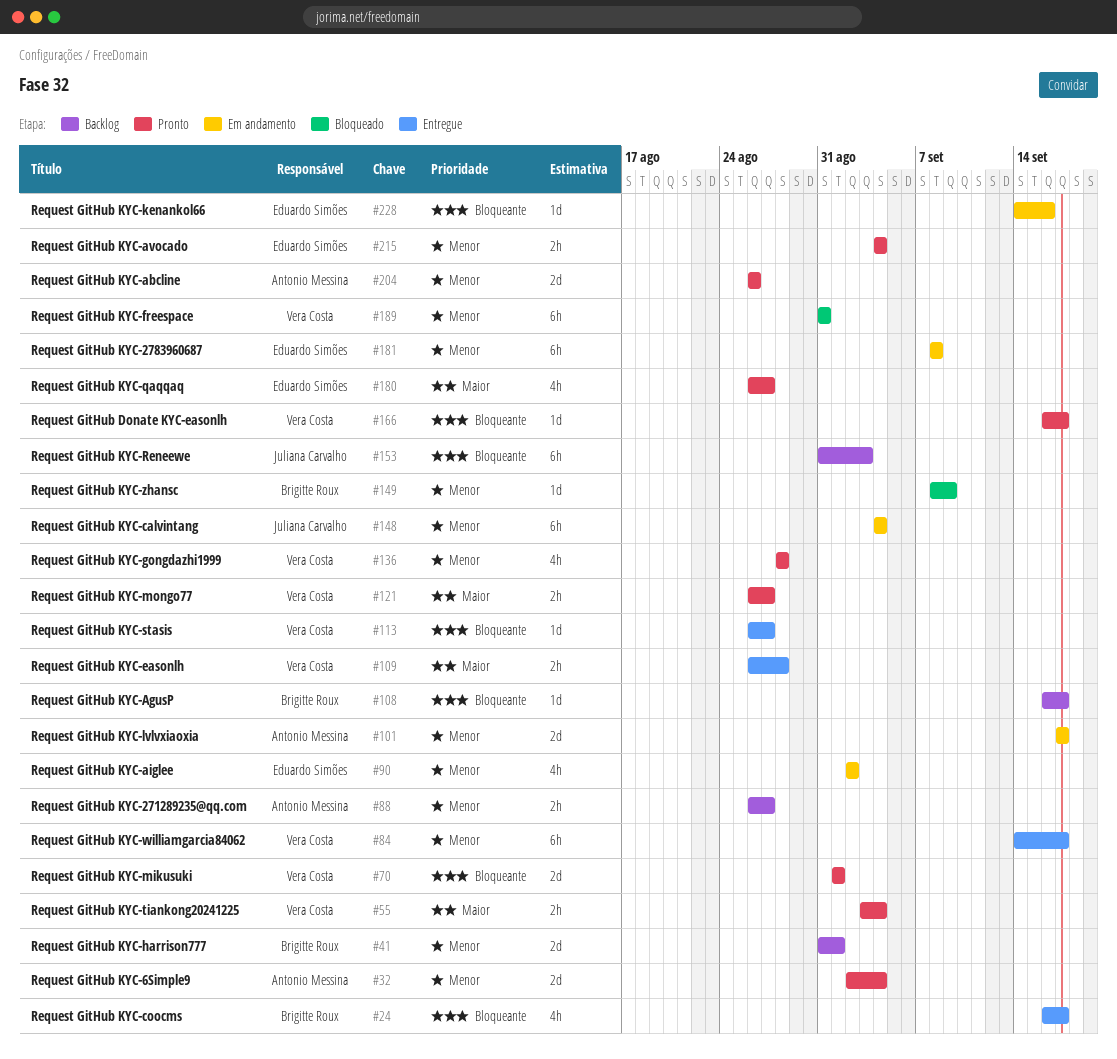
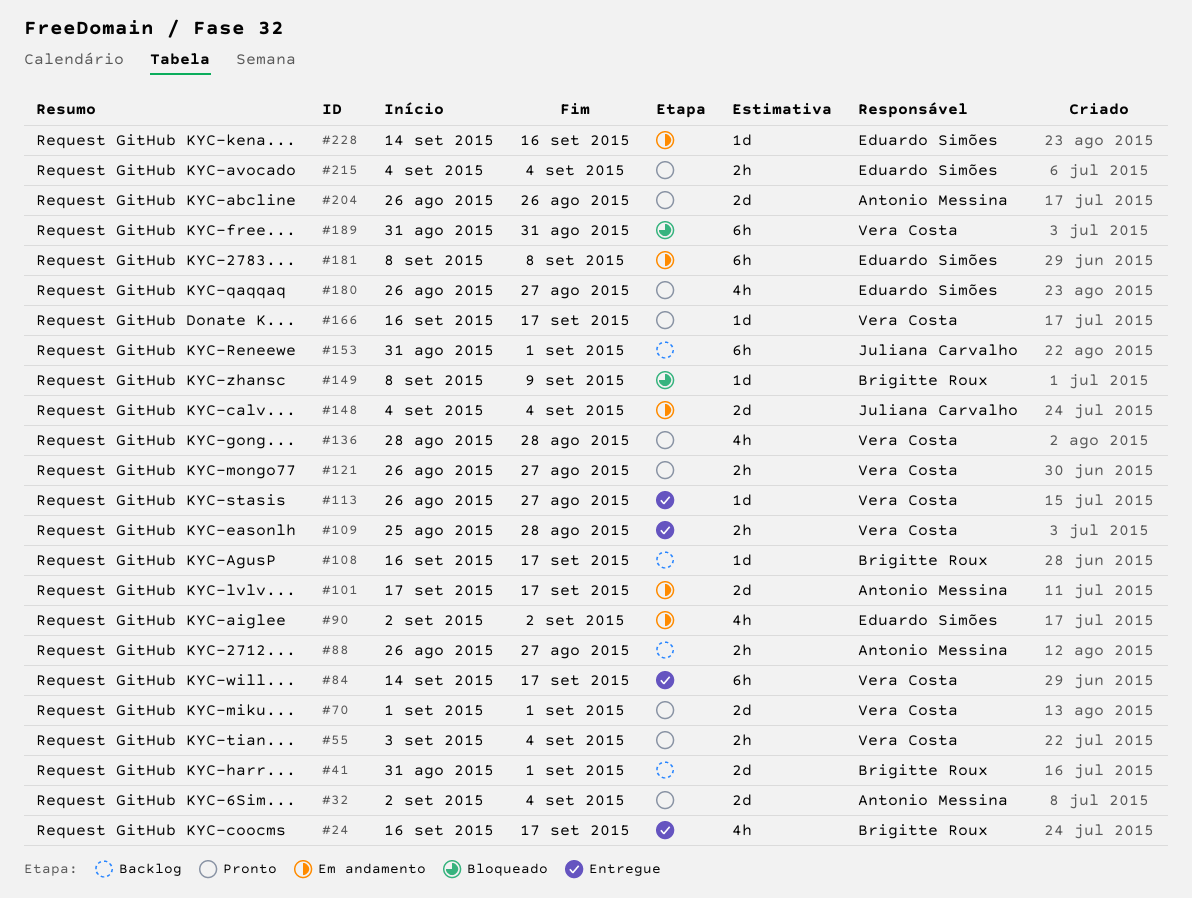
#109, start: Aug 26 -> Aug 25
#148, estimate: 6h -> 2d
#153, due: Sep 3 -> Sep 1

